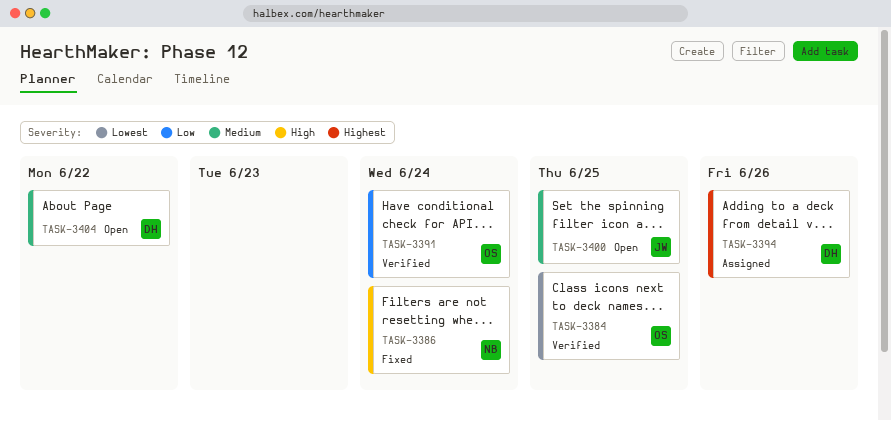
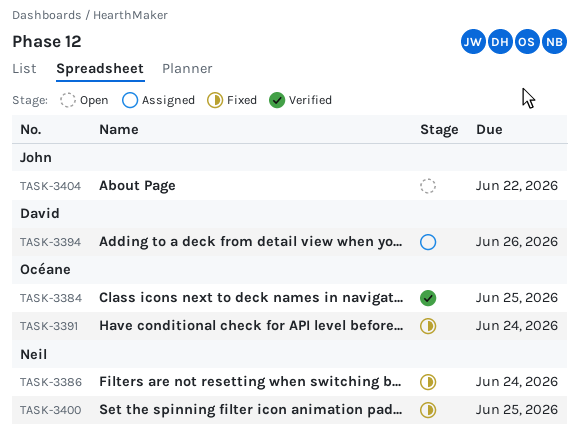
TASK-3391, status: Verified -> Fixed
TASK-3400, status: Open -> Fixed
TASK-3400, owner: John -> Neil
TASK-3404, owner: David -> John

